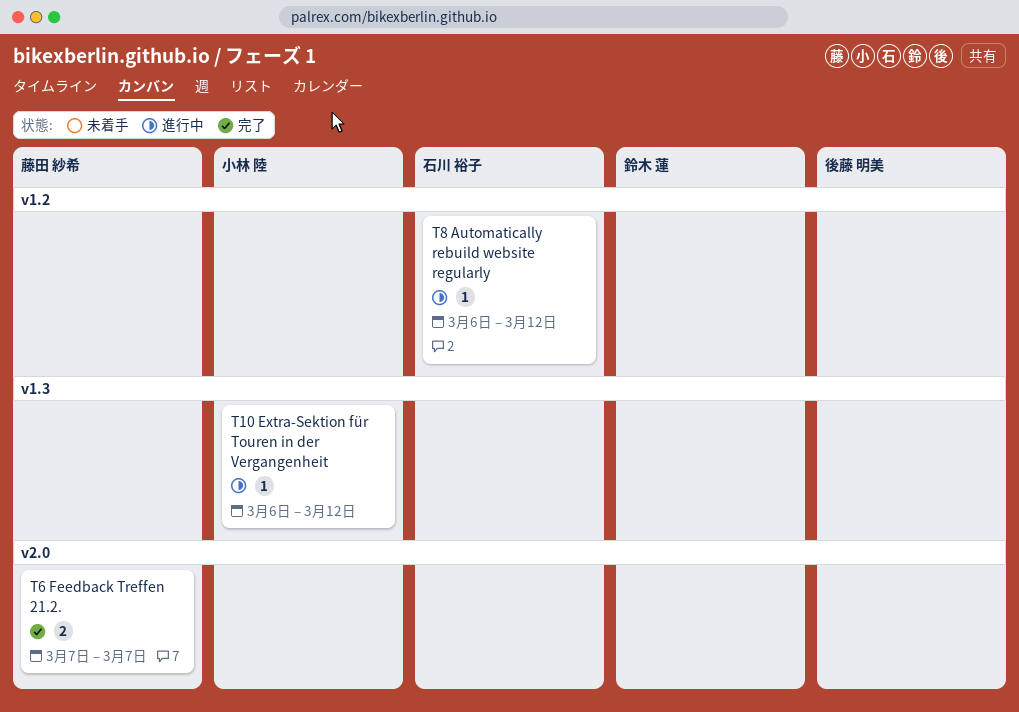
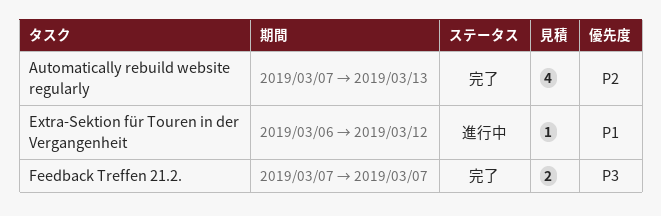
Automatically rebuild website regularly, status: 進行中 -> 完了
Automatically rebuild website regularly, estimate: 1 -> 4
Automatically rebuild website regularly, start: Mar 6 -> Mar 7
Automatically rebuild website regularly, due: Mar 12 -> Mar 13

